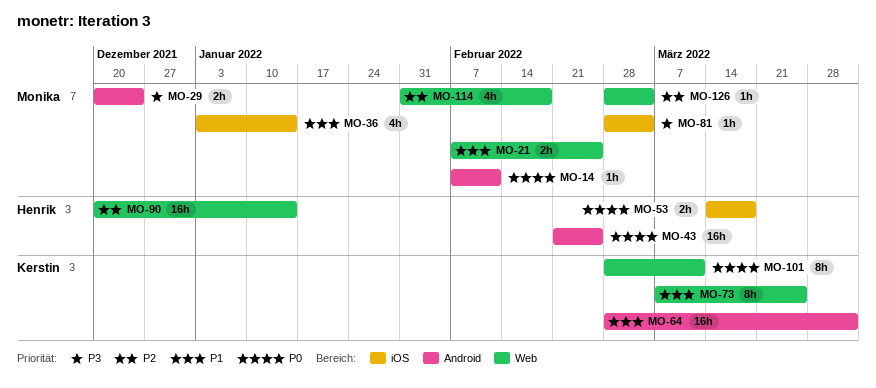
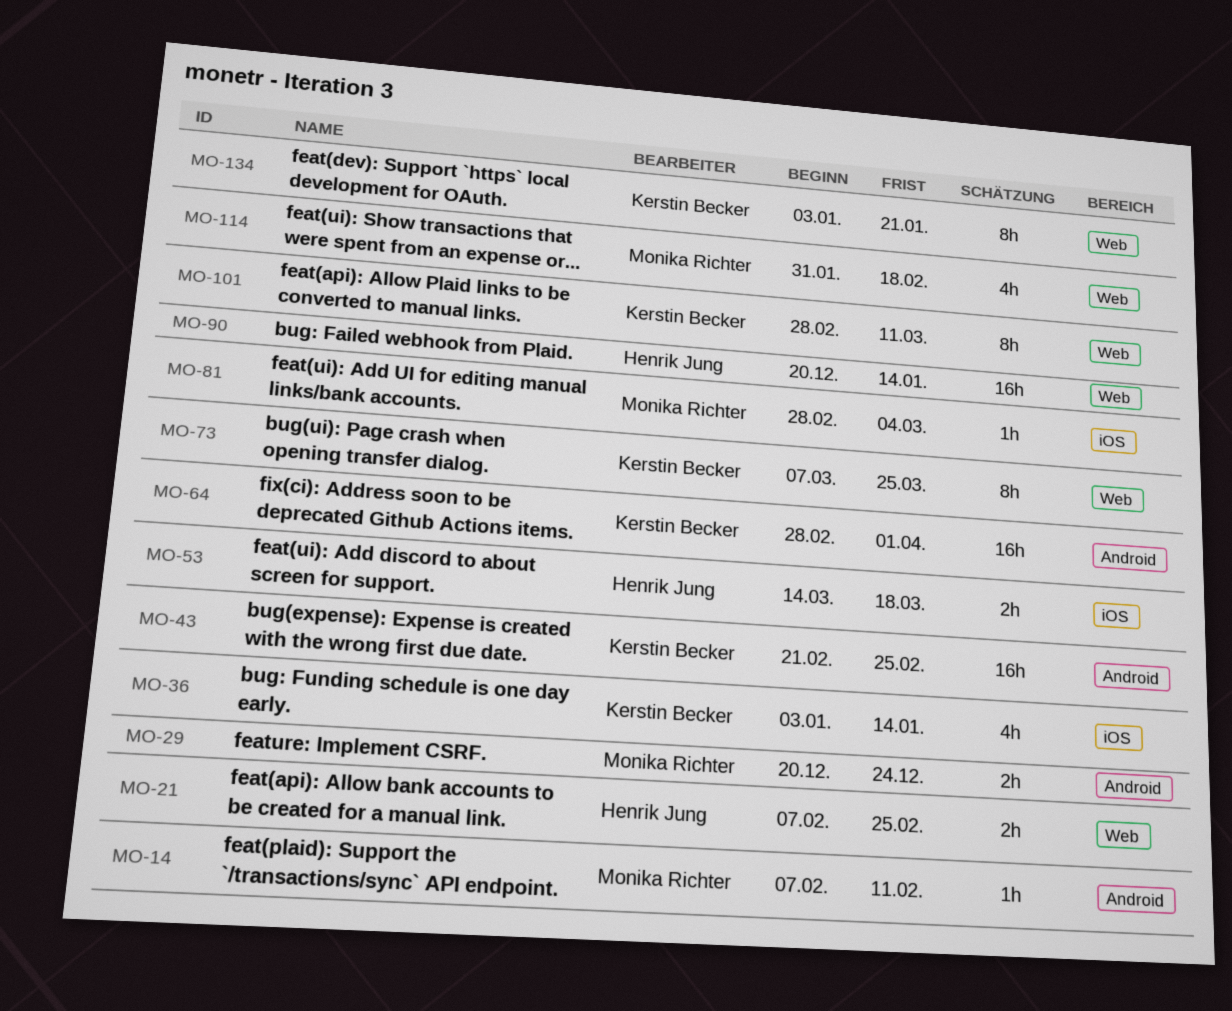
MO-21, owner: Monika Richter -> Henrik Jung
MO-36, owner: Monika Richter -> Kerstin Becker
MO-43, owner: Henrik Jung -> Kerstin Becker
MO-126: present -> none
MO-134: none -> present

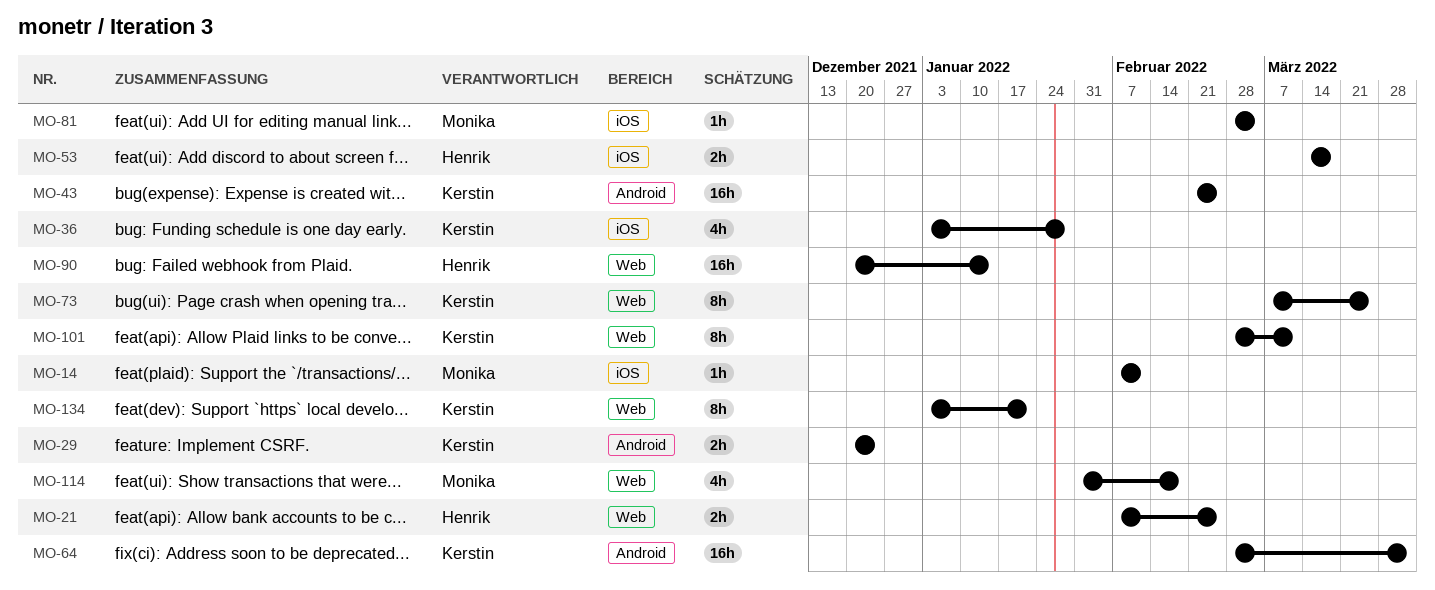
MO-14, label: Android -> iOS
MO-29, owner: Monika Richter -> Kerstin Becker
MO-36, due: Jan 14 -> Jan 28

